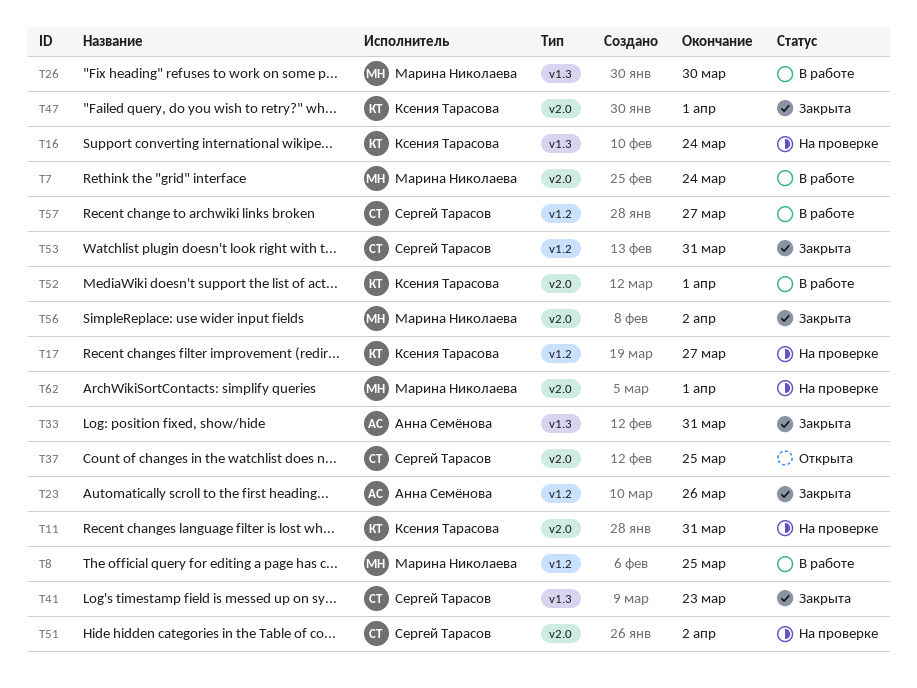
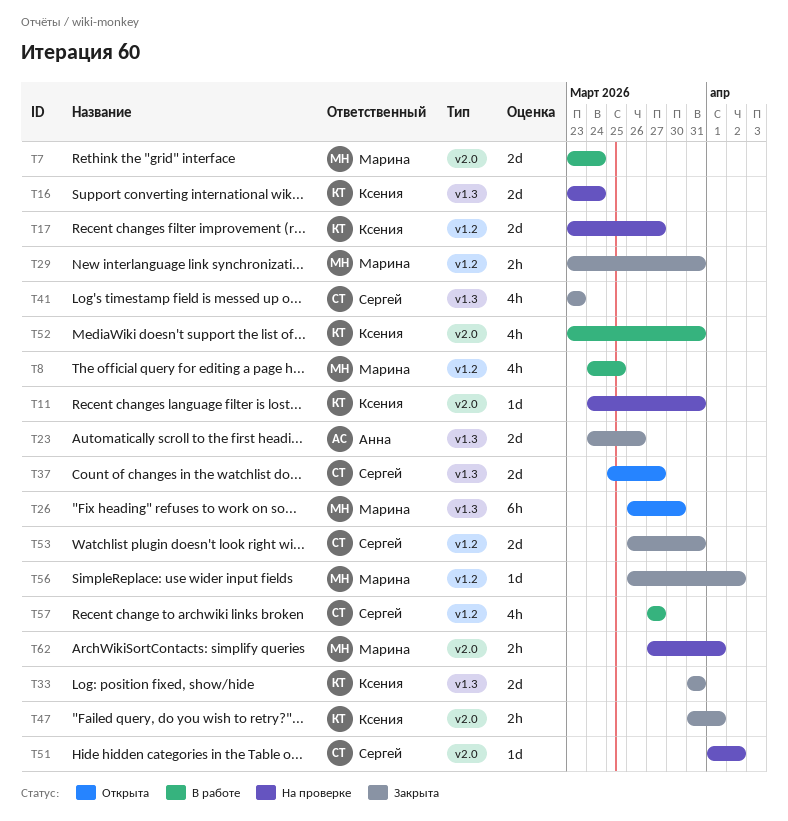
T23, label: v1.2 -> v1.3
T26, status: В работе -> Открыта
T29: none -> present
T33, owner: Анна Семёнова -> Ксения Тарасова
T37, label: v2.0 -> v1.3
T37, due: Mar 25 -> Mar 27
T52, due: Apr 1 -> Mar 31
T56, label: v2.0 -> v1.2

